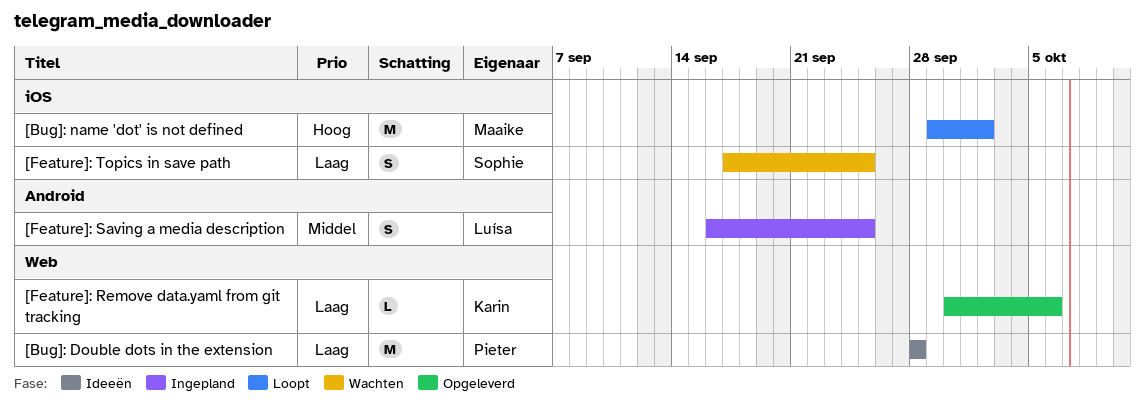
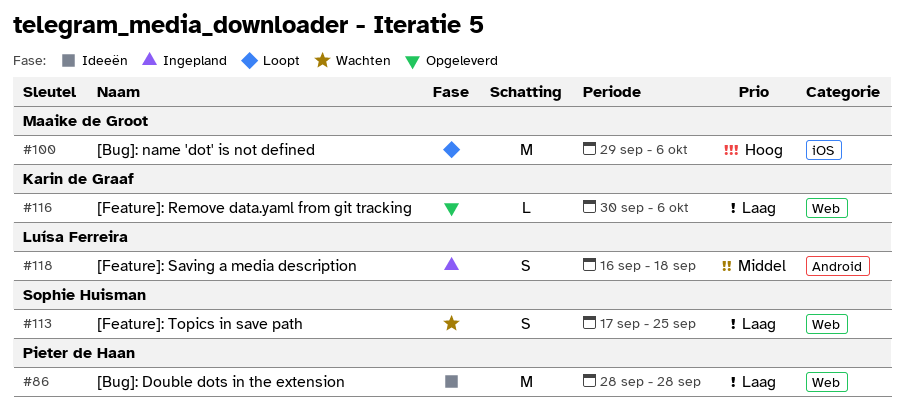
[Bug]: name 'dot' is not defined, due: Oct 2 -> Oct 6
[Feature]: Saving a media description, due: Sep 25 -> Sep 18
[Feature]: Topics in save path, label: iOS -> Web

